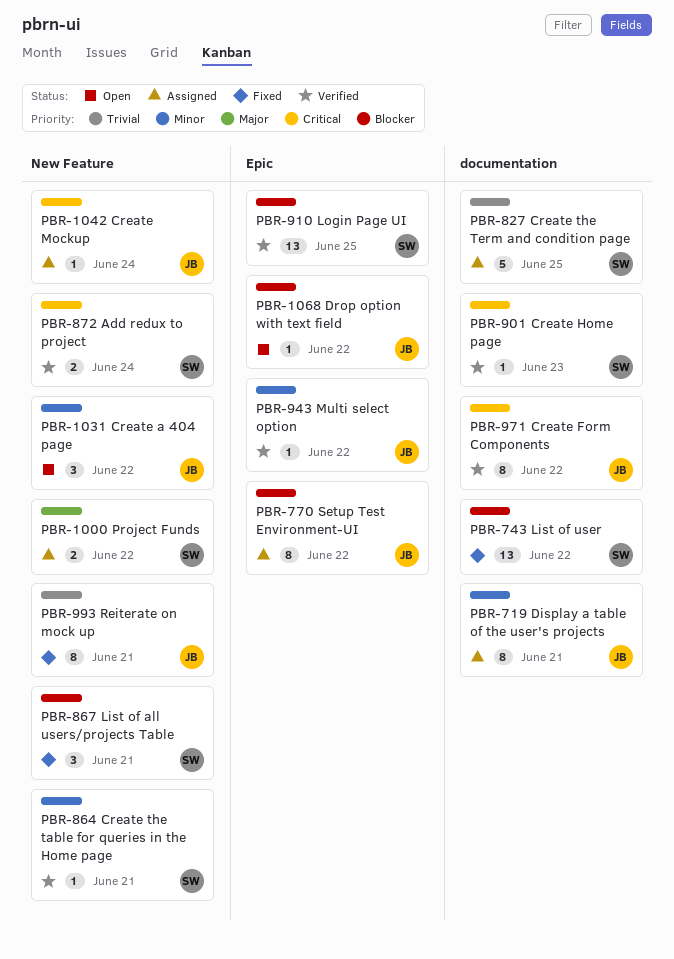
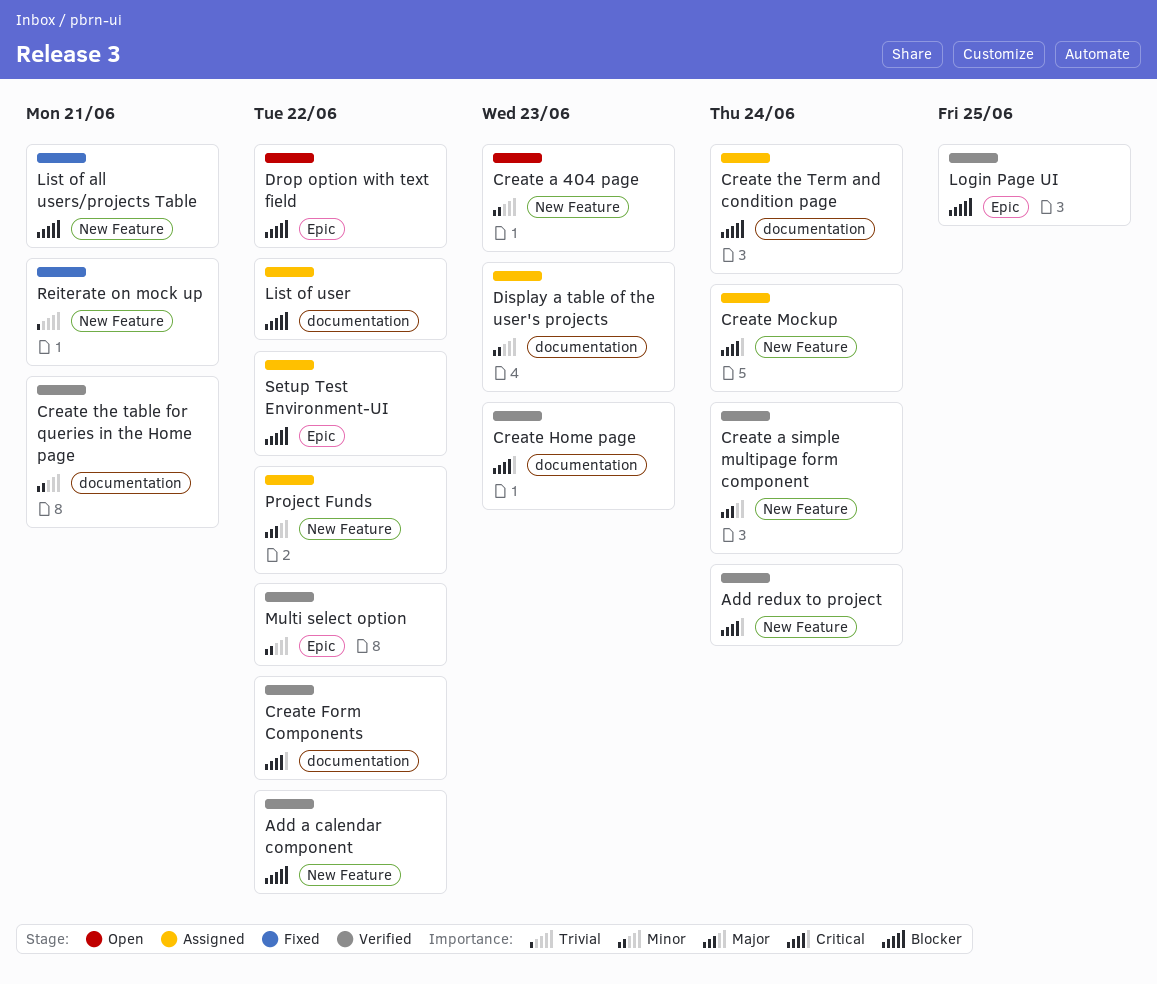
Add a calendar component: none -> present
Create a 404 page, due: Jun 22 -> Jun 23
Create a simple multipage form component: none -> present
Create the table for queries in the Home page, label: New Feature -> documentation
Create the Term and condition page, priority: Trivial -> Blocker
Create the Term and condition page, due: Jun 25 -> Jun 24
Display a table of the user's projects, due: Jun 21 -> Jun 23
List of user, status: Fixed -> Assigned

